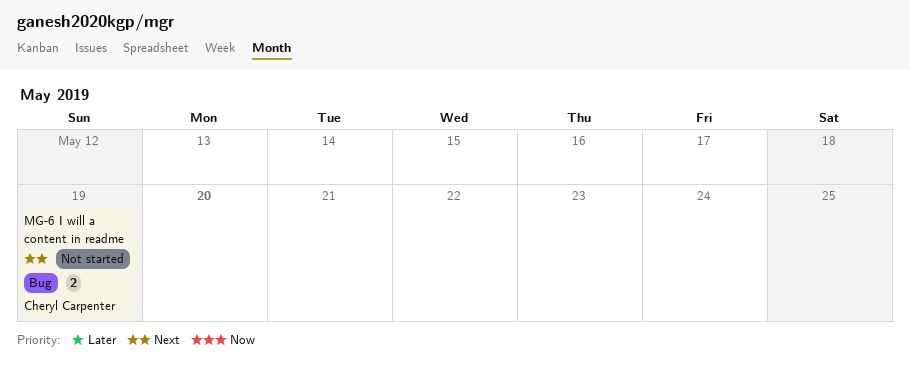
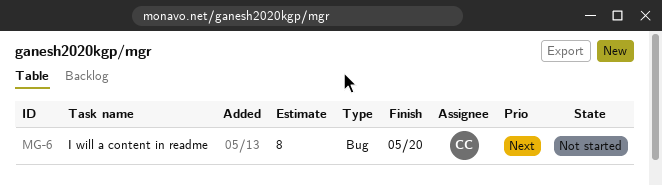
MG-6, estimate: 2 -> 8
MG-6, due: May 19 -> May 20

